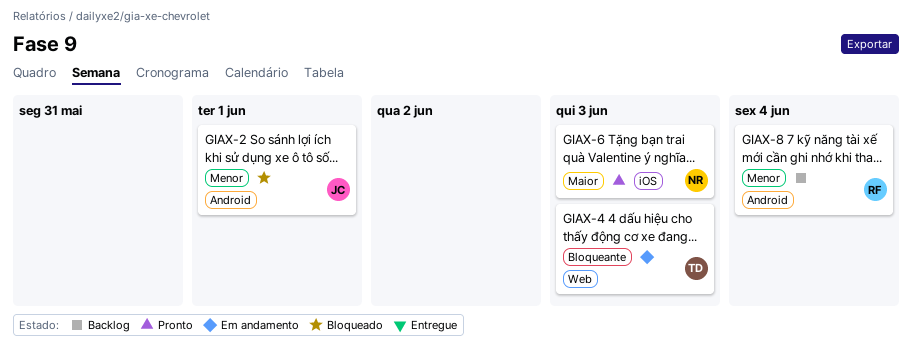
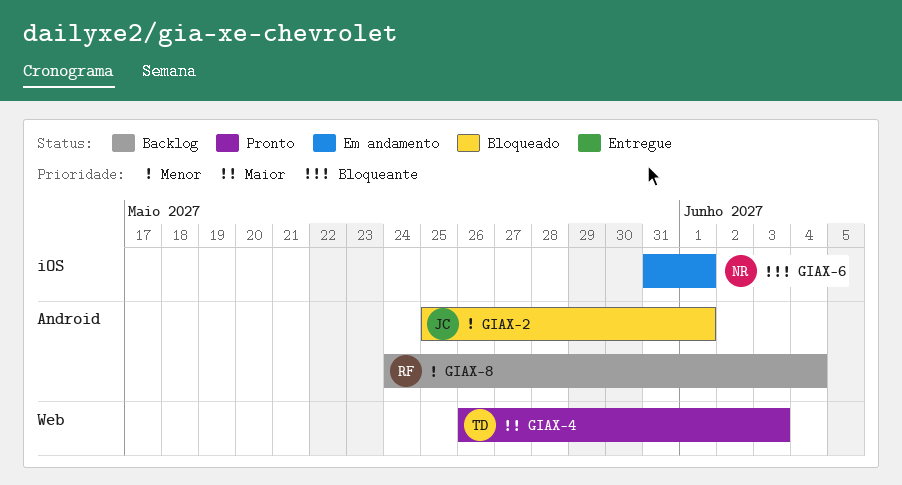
GIAX-4, status: Em andamento -> Pronto
GIAX-4, priority: Bloqueante -> Maior
GIAX-6, status: Pronto -> Em andamento
GIAX-6, priority: Maior -> Bloqueante
GIAX-6, due: Jun 3 -> Jun 1

